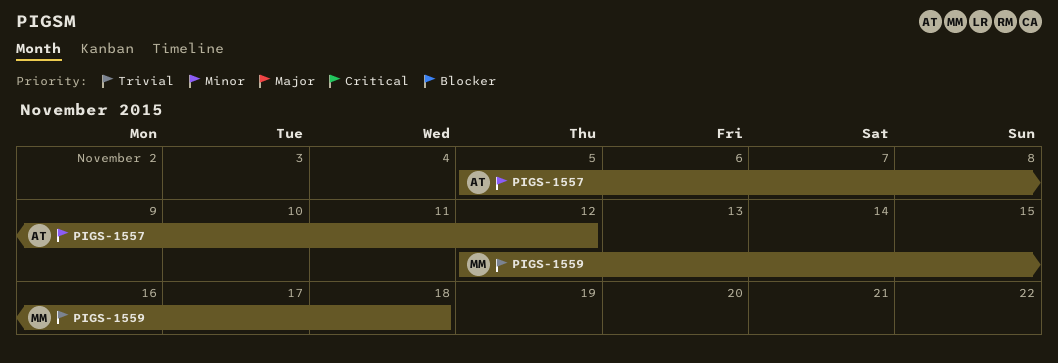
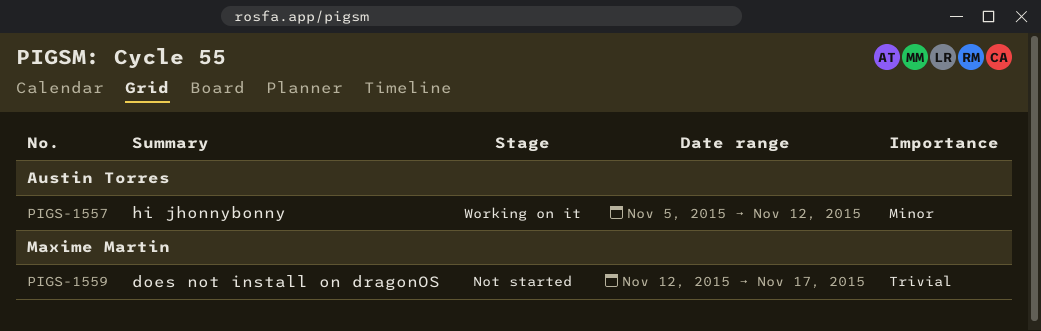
PIGS-1559, due: Nov 18 -> Nov 17

